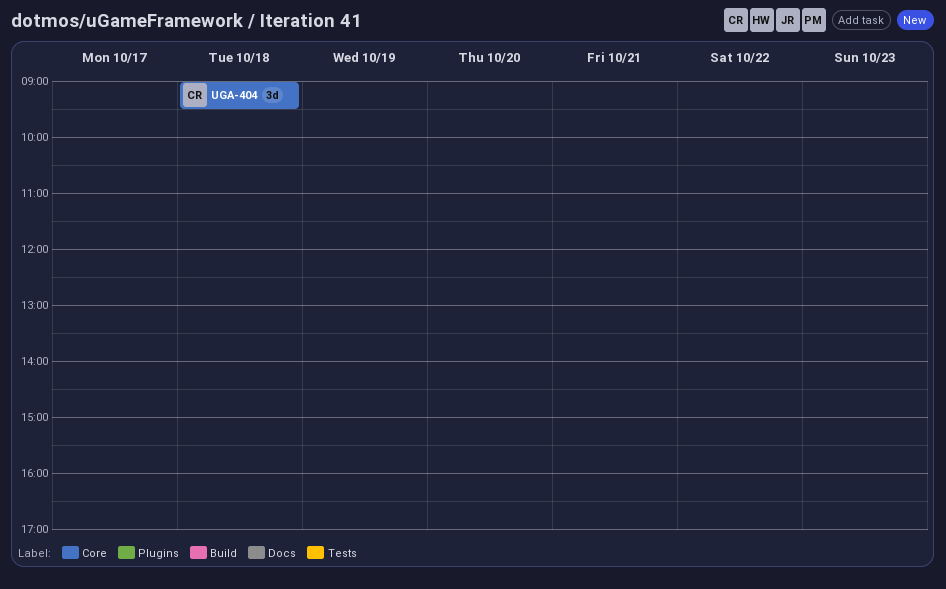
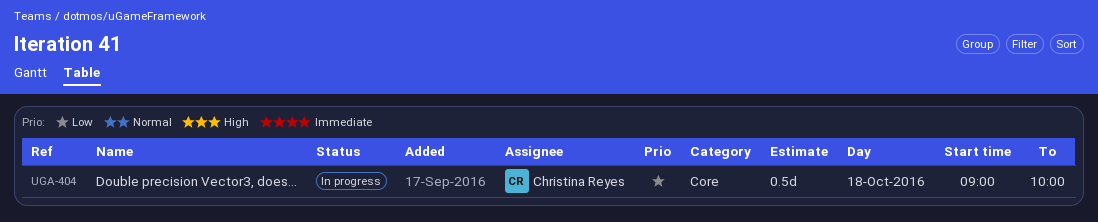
UGA-404, estimate: 3d -> 0.5d
UGA-404, ends: 09:30 -> 10:00

